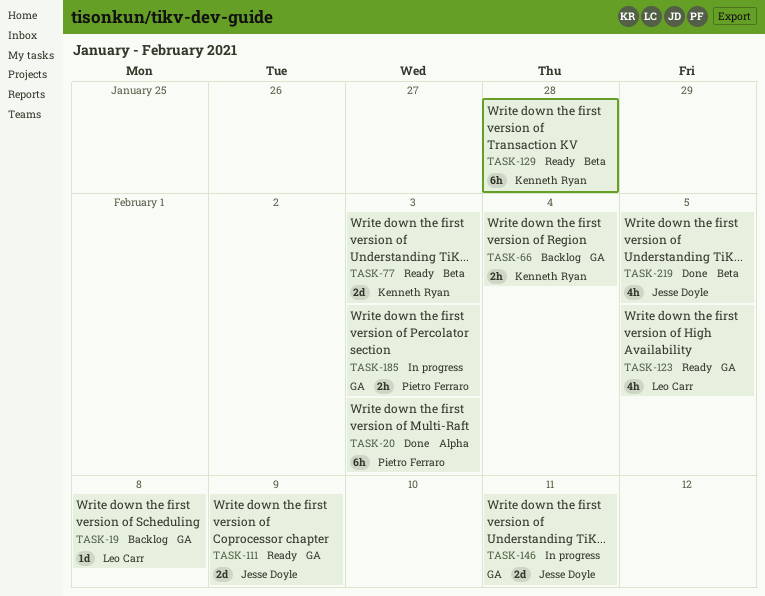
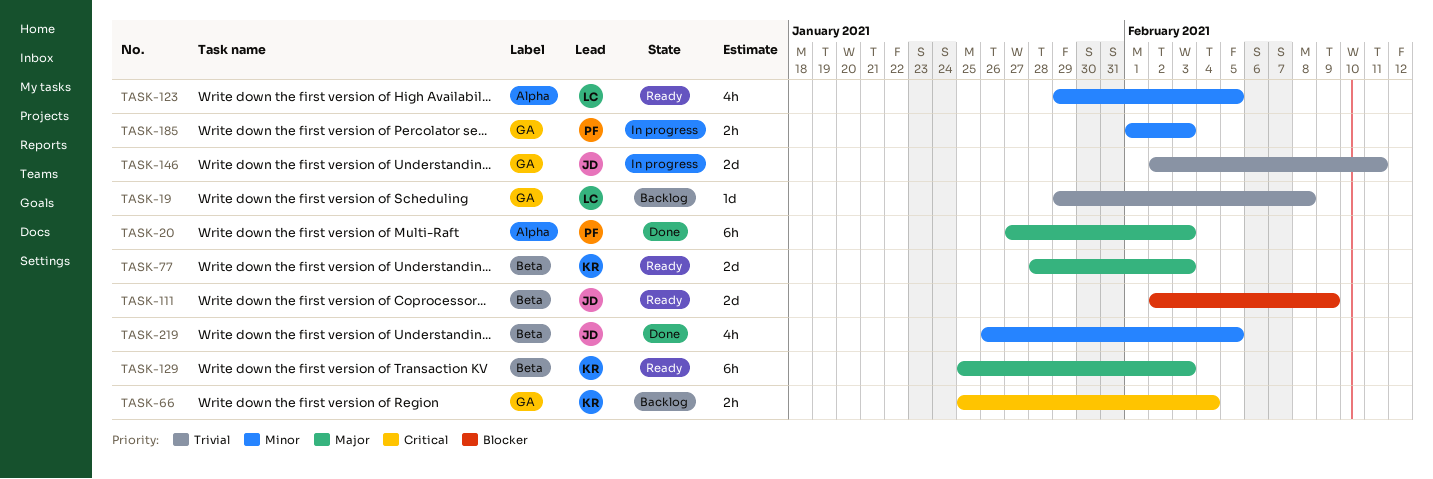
TASK-111, label: GA -> Beta
TASK-123, label: GA -> Alpha
TASK-129, due: Jan 28 -> Feb 3

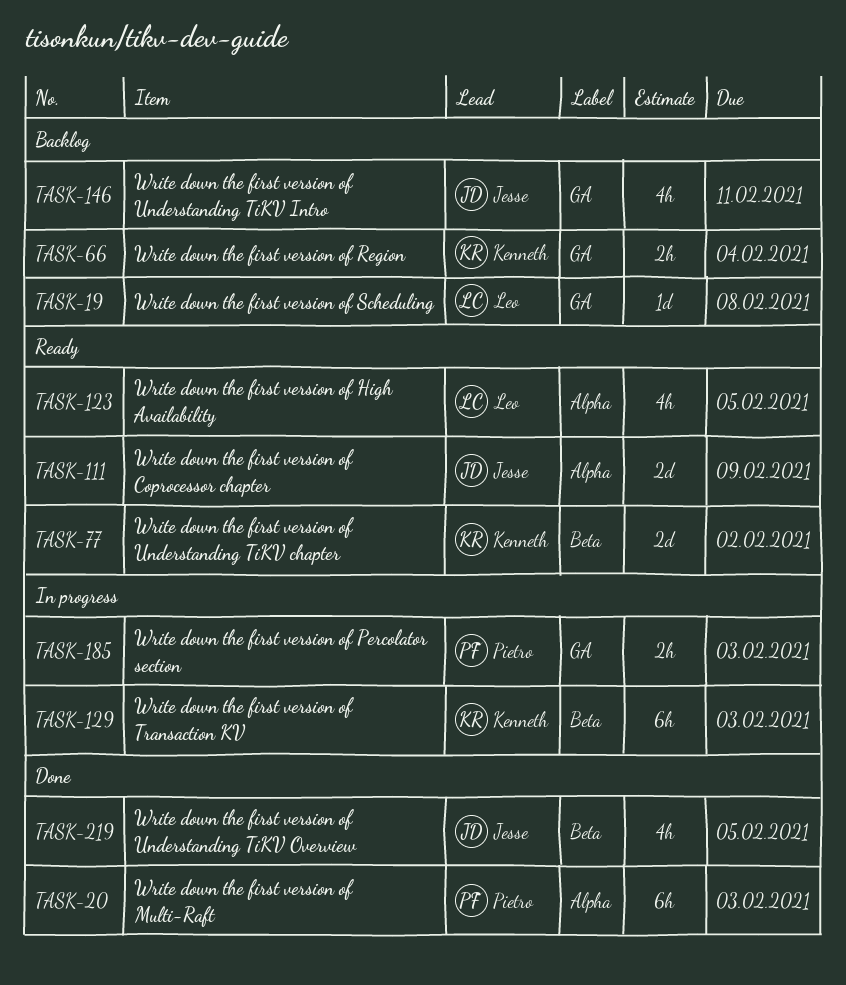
TASK-77, due: Feb 3 -> Feb 2
TASK-111, label: Beta -> Alpha
TASK-129, status: Ready -> In progress
TASK-146, status: In progress -> Backlog
TASK-146, estimate: 2d -> 4h

